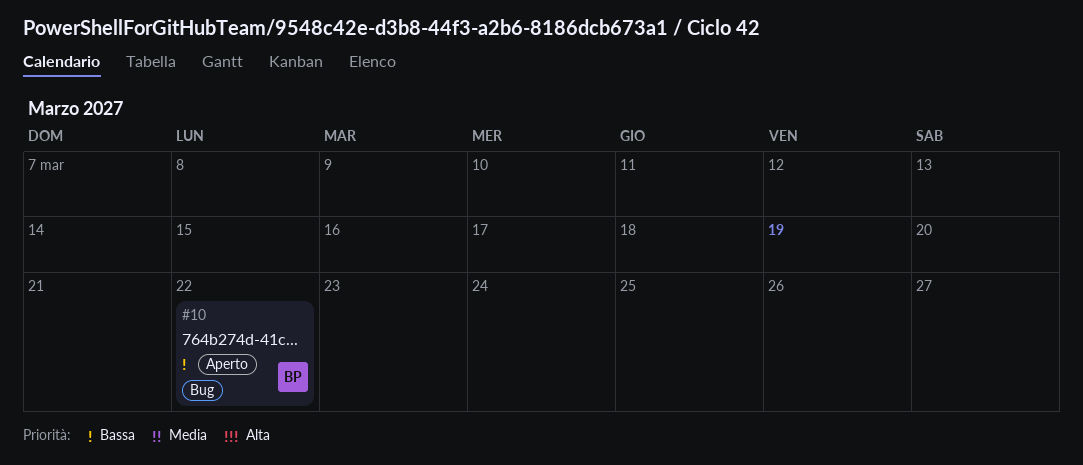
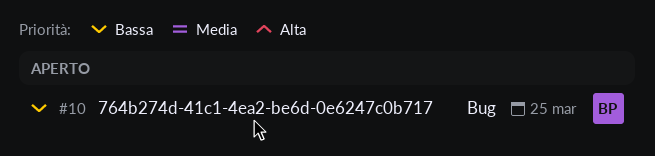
#10, due: Mar 22 -> Mar 25

